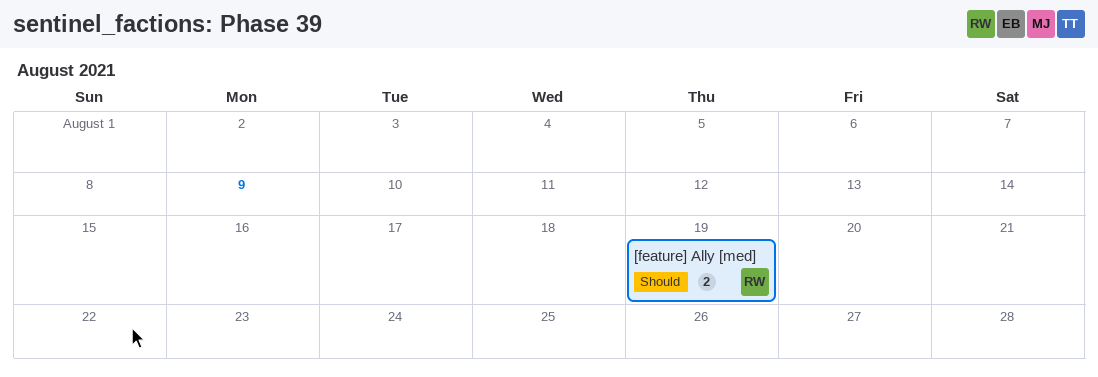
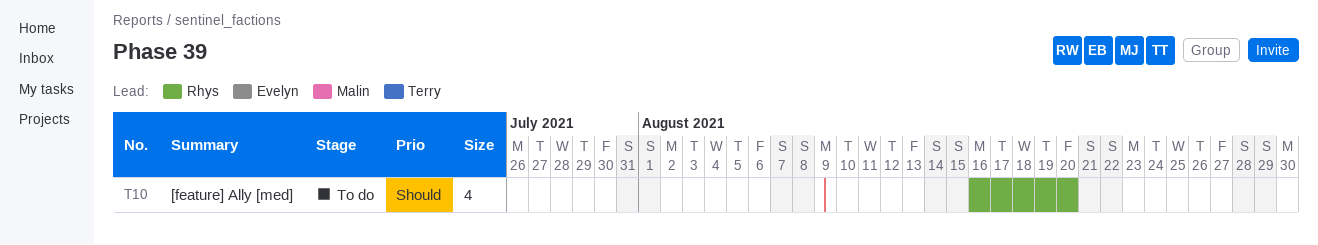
[feature] Ally [med], estimate: 2 -> 4
[feature] Ally [med], due: Aug 19 -> Aug 20

